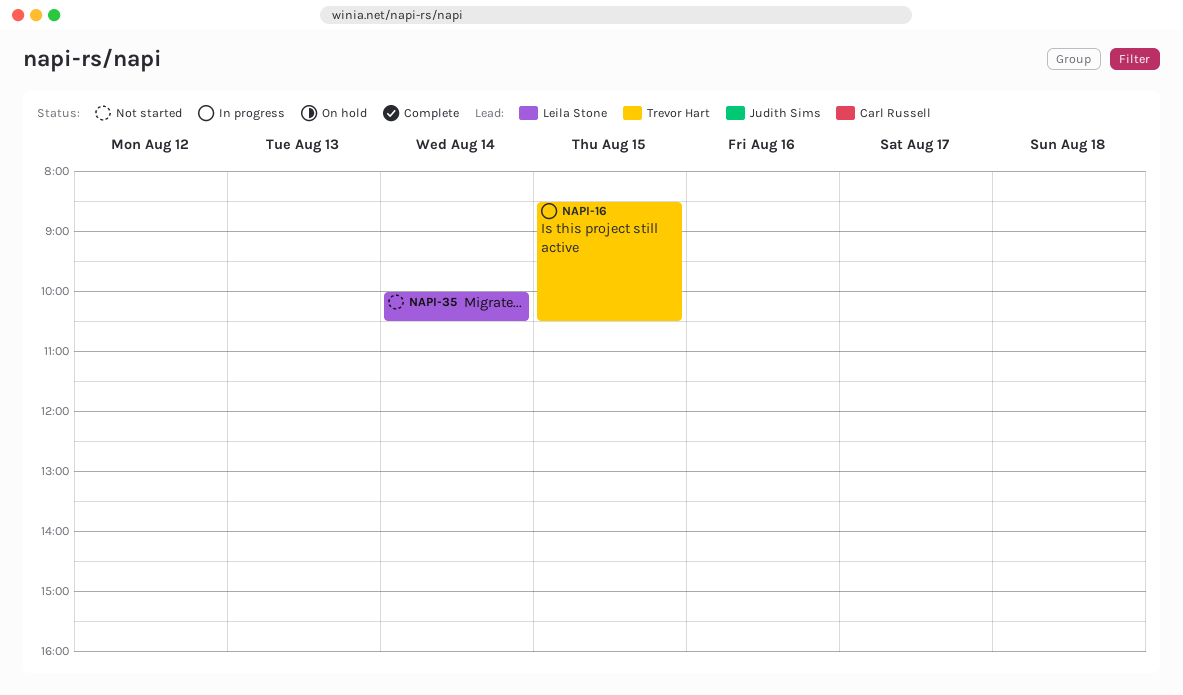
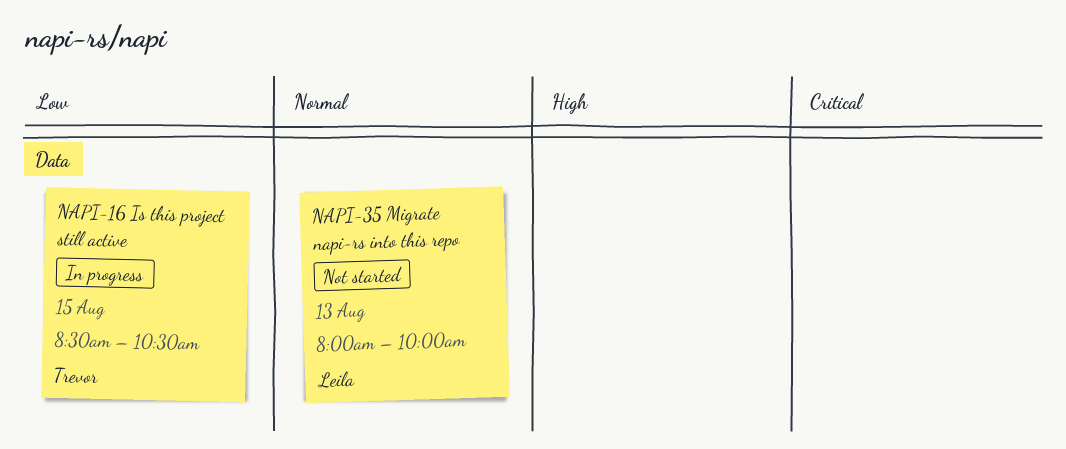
NAPI-35, day: Aug 14 -> Aug 13
NAPI-35, begins: 10:00 -> 08:00
NAPI-35, ends: 10:30 -> 10:00

